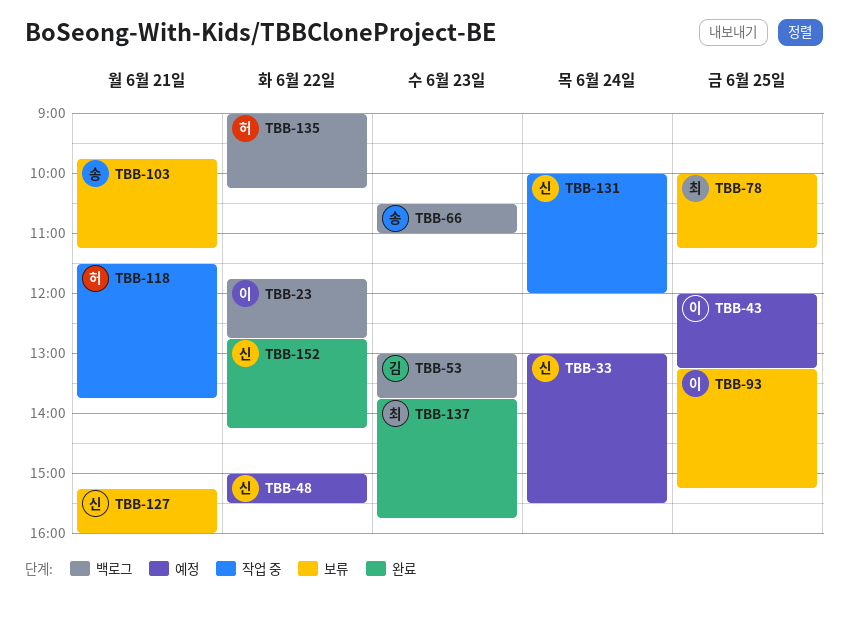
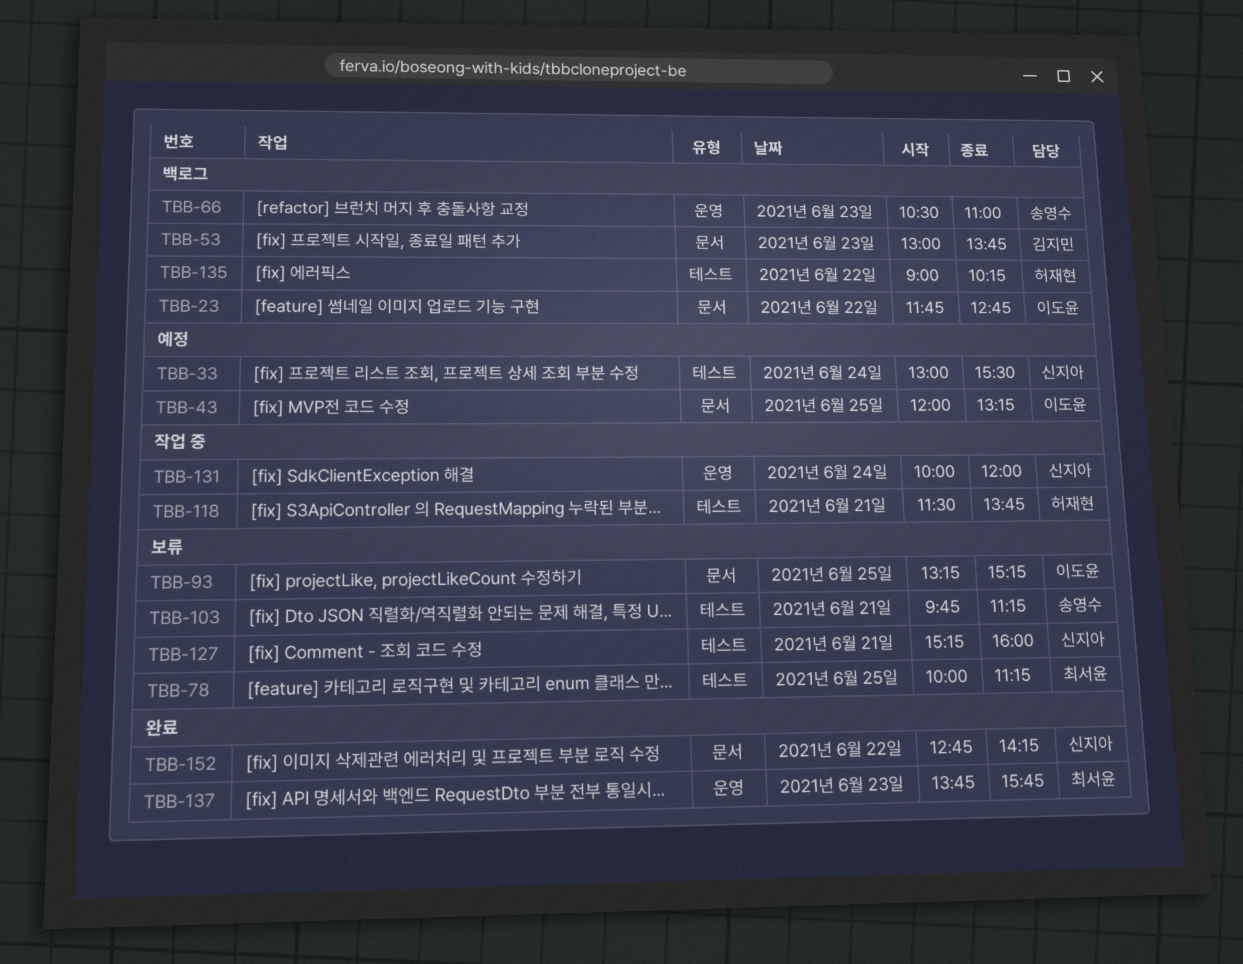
TBB-48: present -> none

